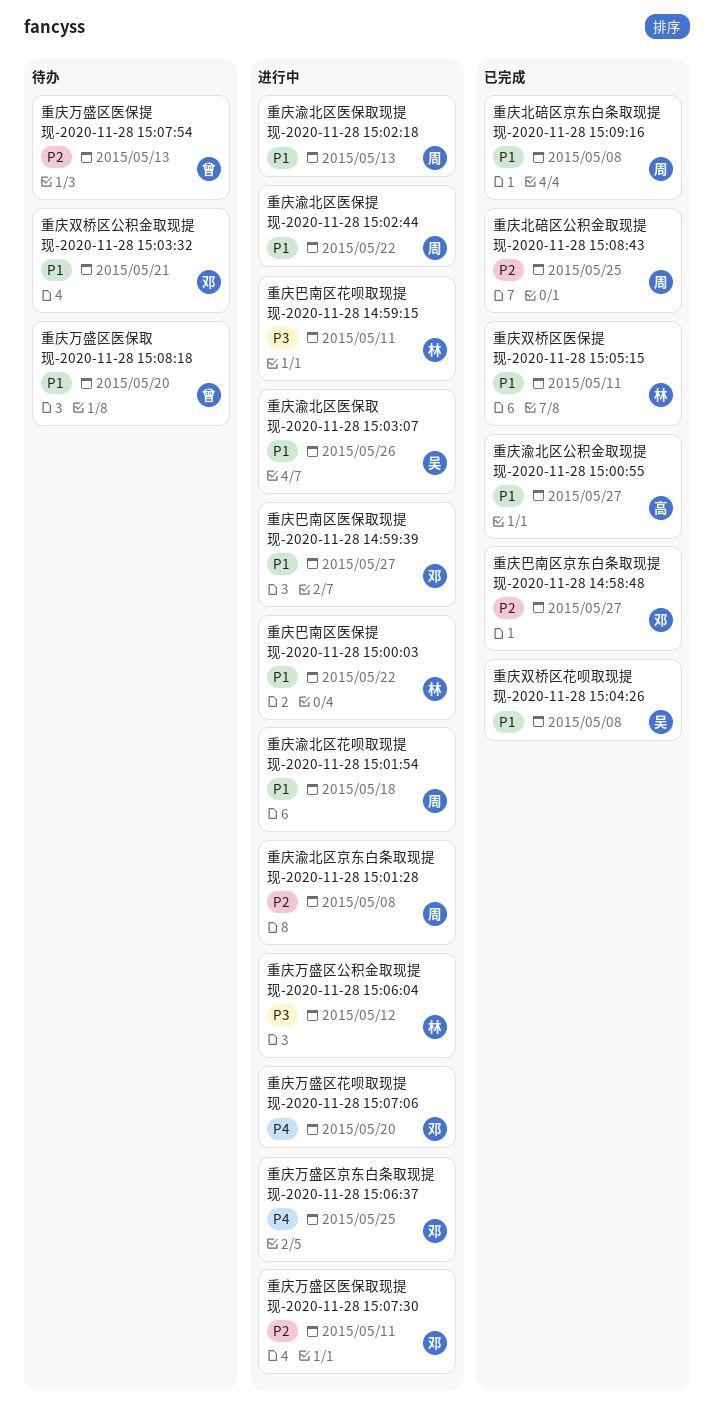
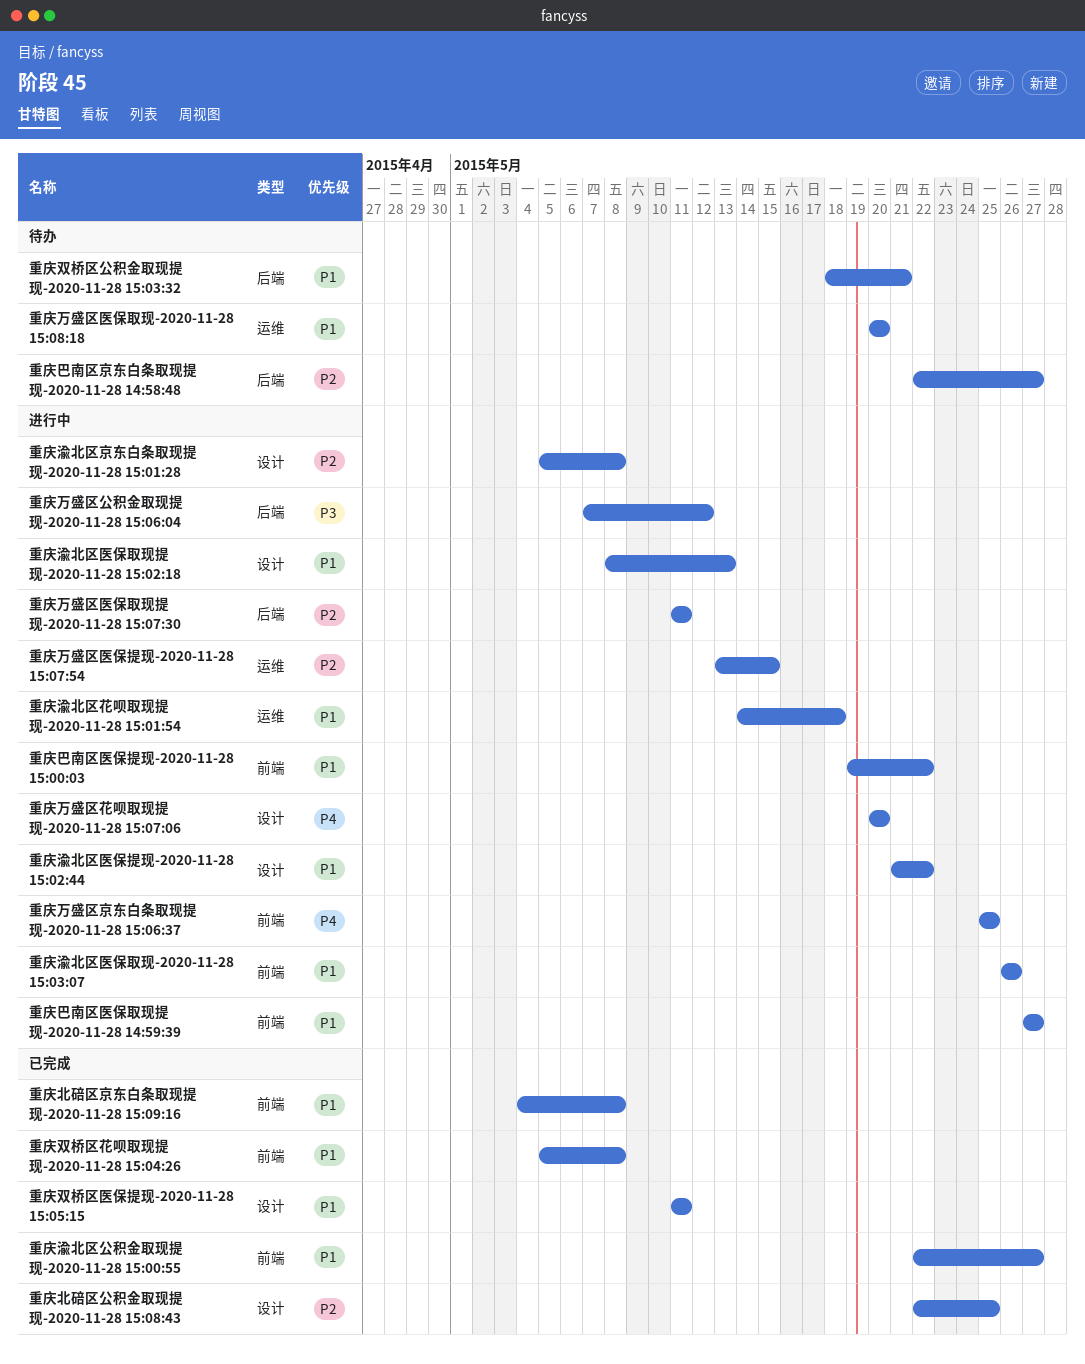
重庆万盛区医保提现-2020-11-28 15:07:54, status: 待办 -> 进行中
重庆万盛区医保提现-2020-11-28 15:07:54, due: May 13 -> May 15
重庆巴南区京东白条取现提现-2020-11-28 14:58:48, status: 已完成 -> 待办
重庆巴南区花呗取现提现-2020-11-28 14:59:15: present -> none

